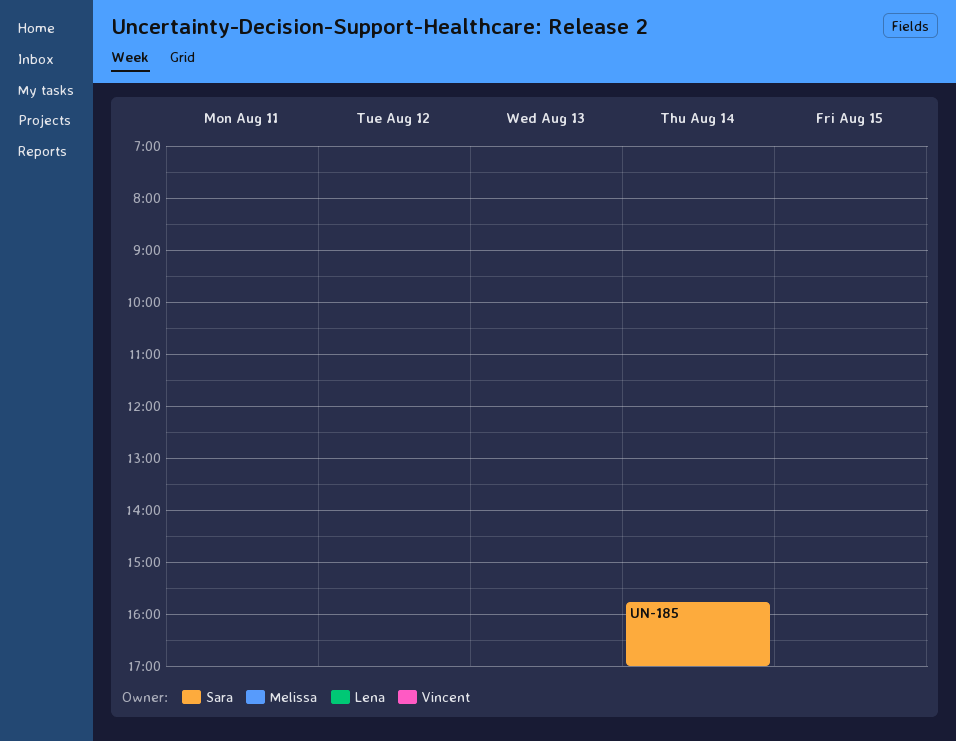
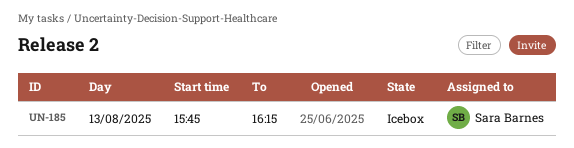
UN-185, day: Aug 14 -> Aug 13
UN-185, ends: 17:00 -> 16:15

